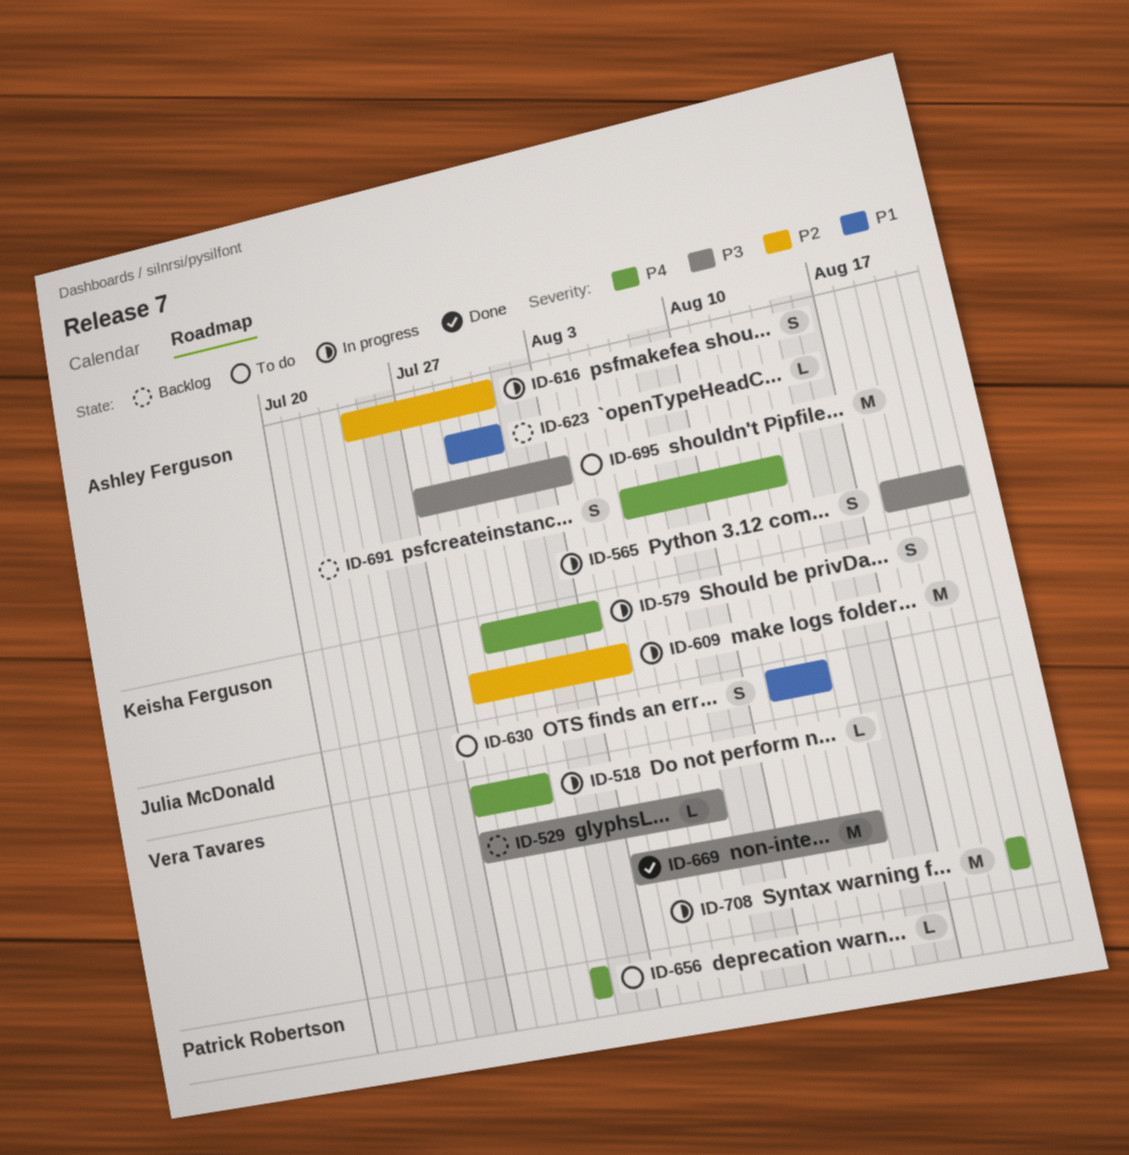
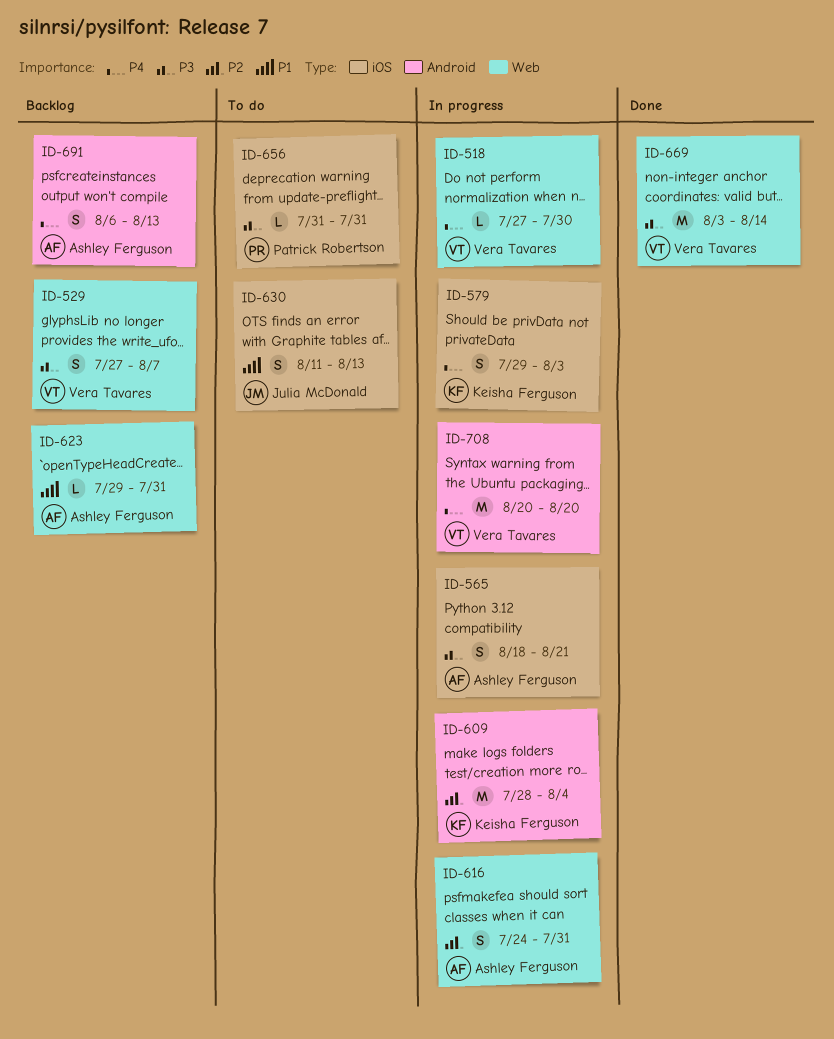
ID-529, estimate: L -> S
ID-656, priority: P4 -> P3
ID-695: present -> none

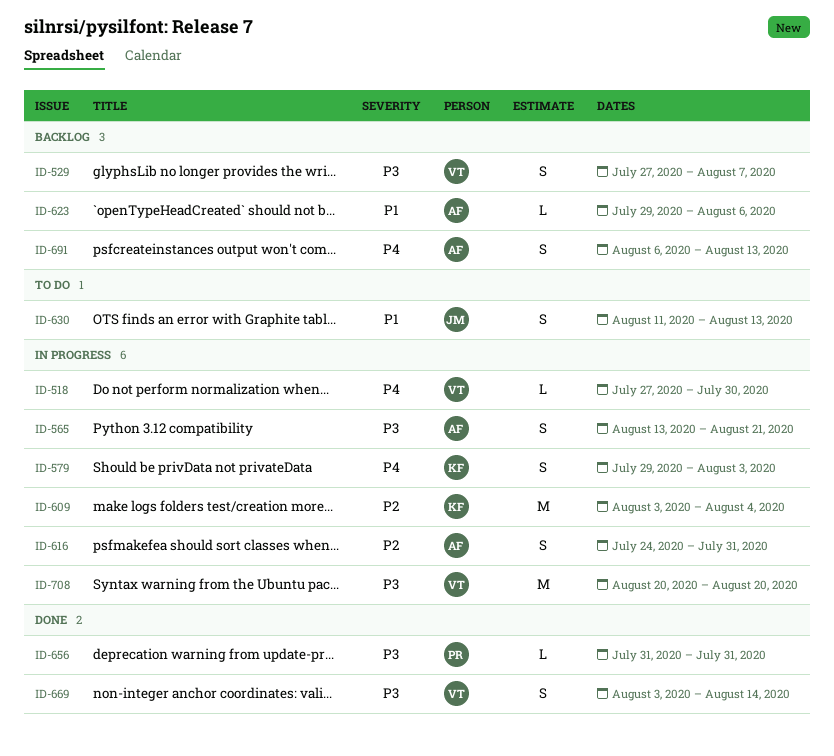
ID-565, start: Aug 18 -> Aug 13
ID-609, start: Jul 28 -> Aug 3
ID-623, due: Jul 31 -> Aug 6
ID-656, status: To do -> Done
ID-669, estimate: M -> S
ID-708, priority: P4 -> P3

